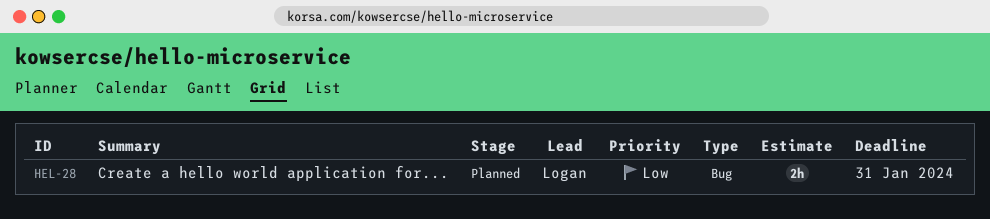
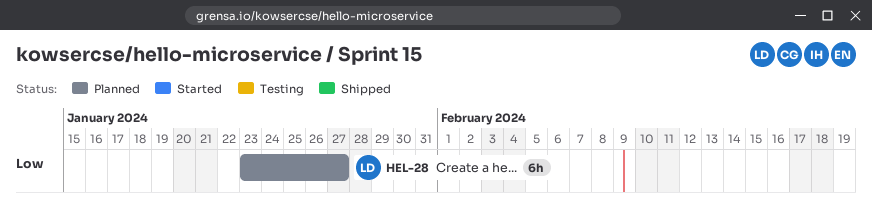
HEL-28, estimate: 2h -> 6h
HEL-28, due: Jan 31 -> Jan 27

